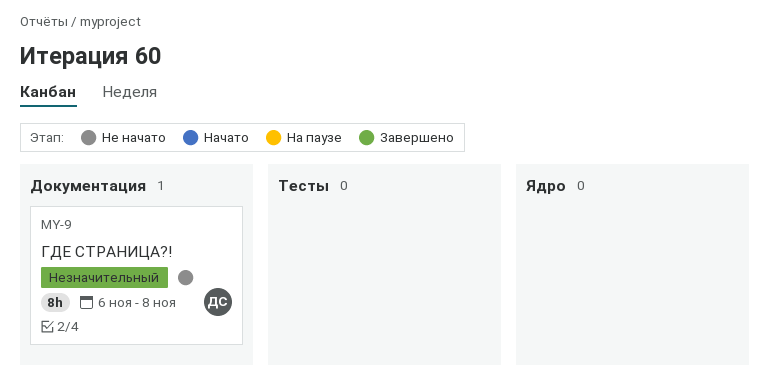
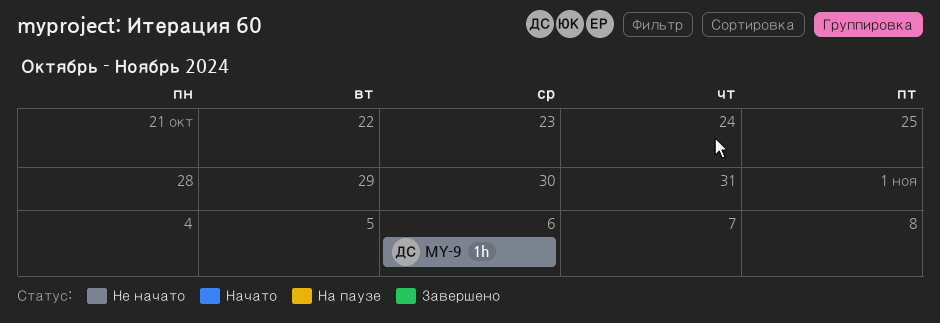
MY-9, estimate: 8h -> 1h
MY-9, due: Nov 8 -> Nov 6

